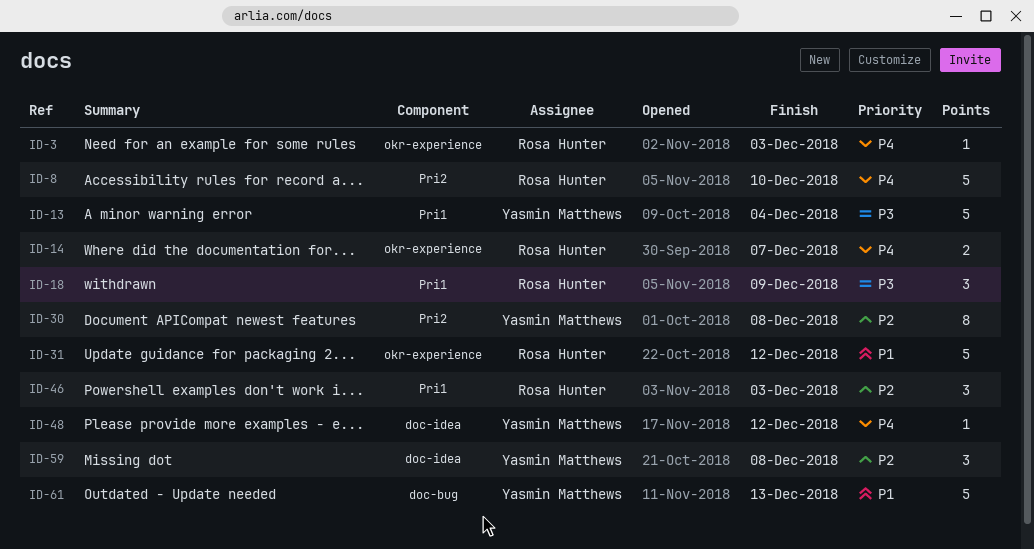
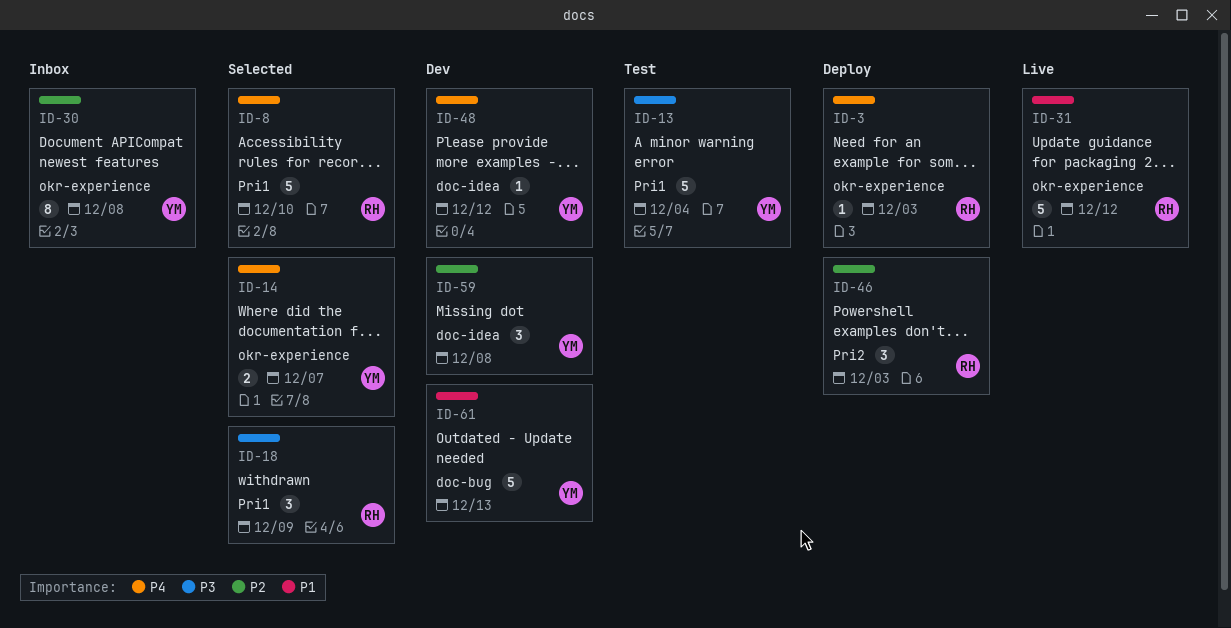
ID-8, label: Pri2 -> Pri1
ID-14, owner: Rosa Hunter -> Yasmin Matthews
ID-30, label: Pri2 -> okr-experience
ID-46, label: Pri1 -> Pri2

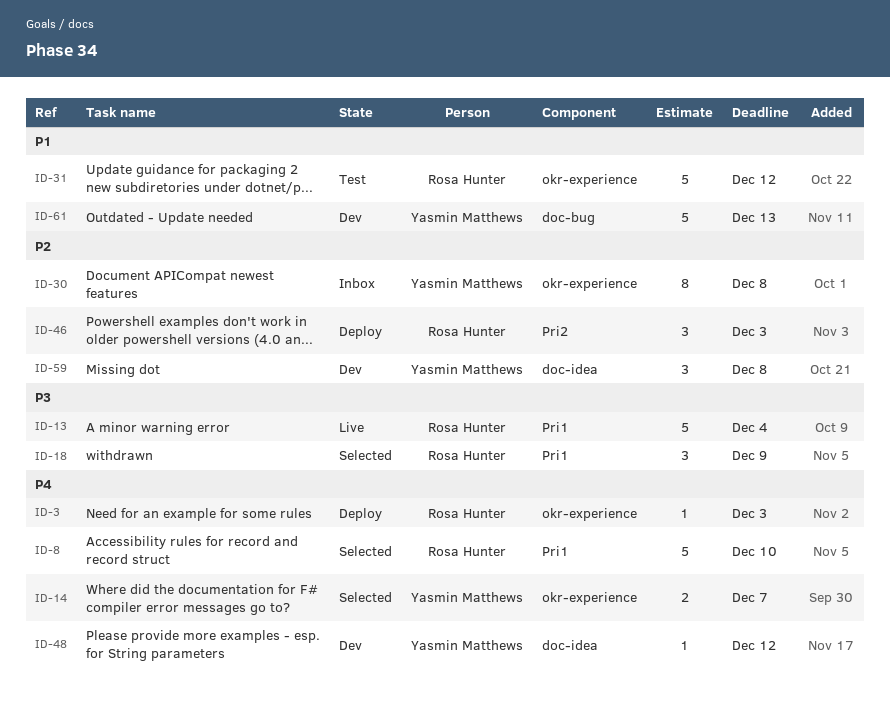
ID-13, status: Test -> Live
ID-13, owner: Yasmin Matthews -> Rosa Hunter
ID-31, status: Live -> Test

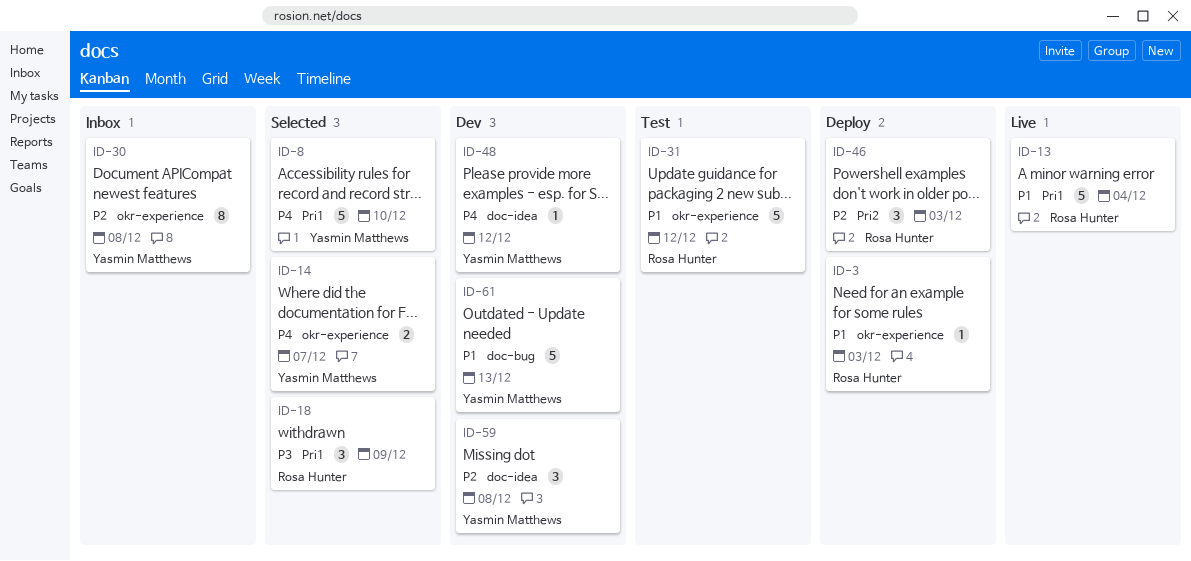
ID-3, priority: P4 -> P1
ID-8, owner: Rosa Hunter -> Yasmin Matthews
ID-13, priority: P3 -> P1

